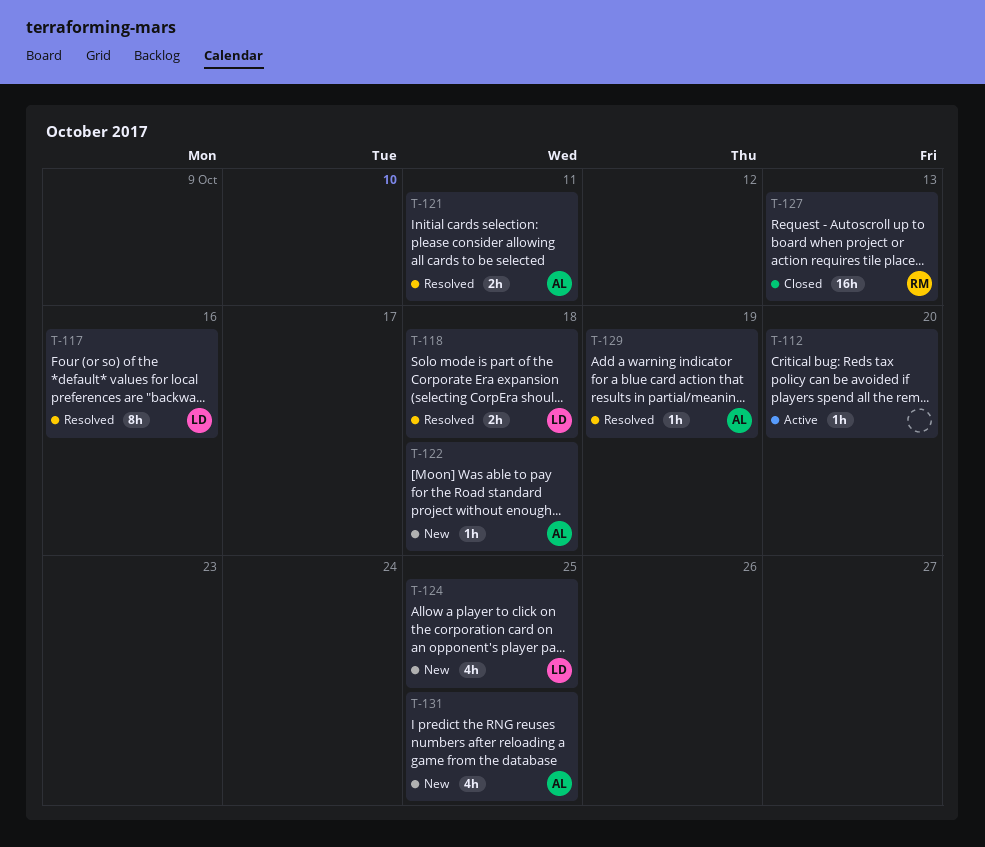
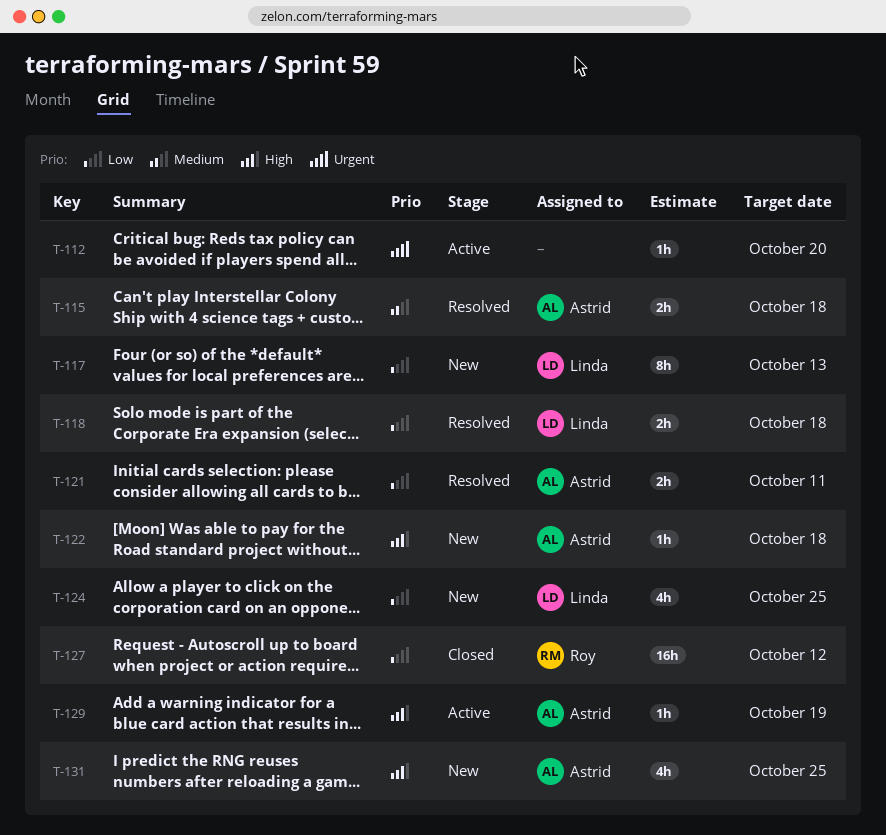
T-115: none -> present
T-117, status: Resolved -> New
T-117, due: Oct 16 -> Oct 13
T-127, due: Oct 13 -> Oct 12
T-129, status: Resolved -> Active

